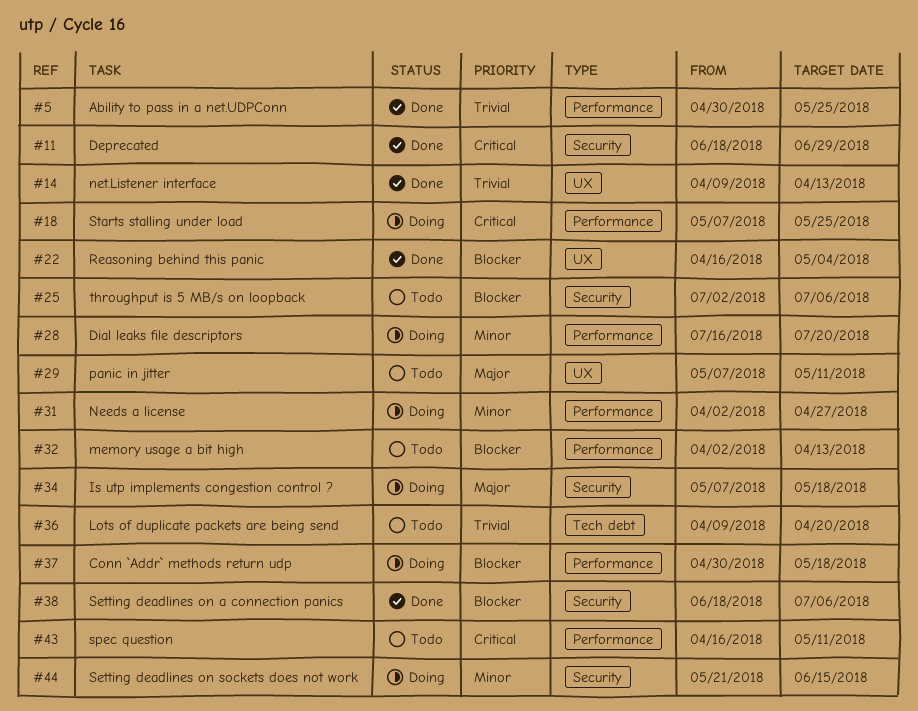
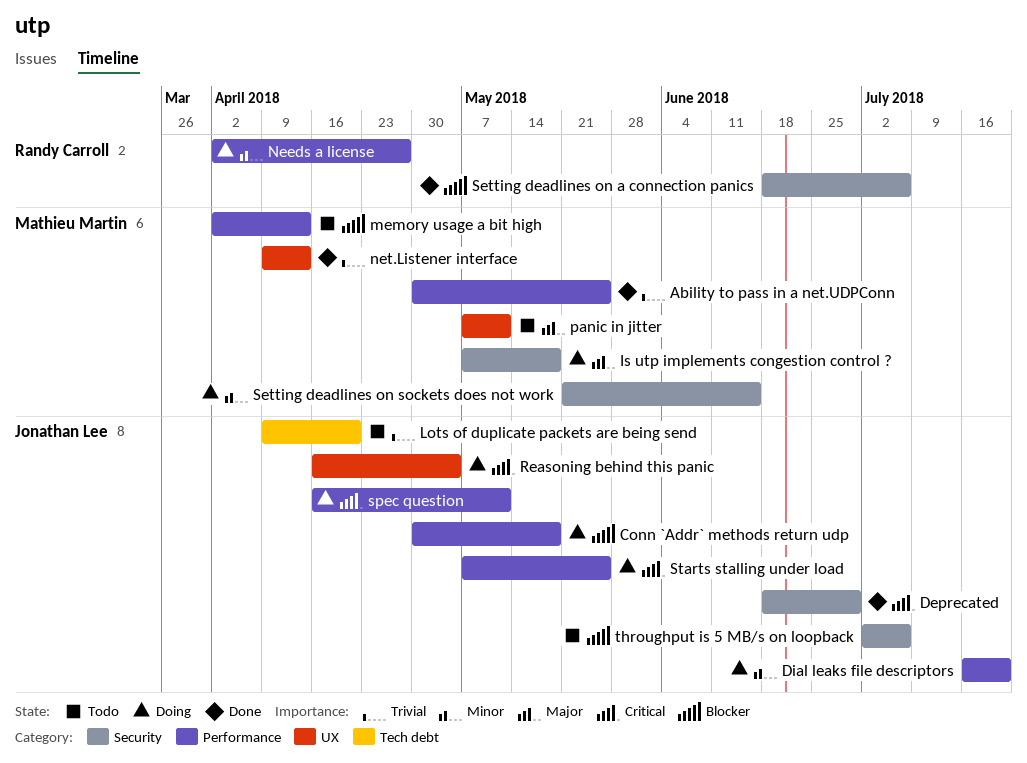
Reasoning behind this panic, status: Done -> Doing
Reasoning behind this panic, priority: Blocker -> Critical
spec question, status: Todo -> Doing

